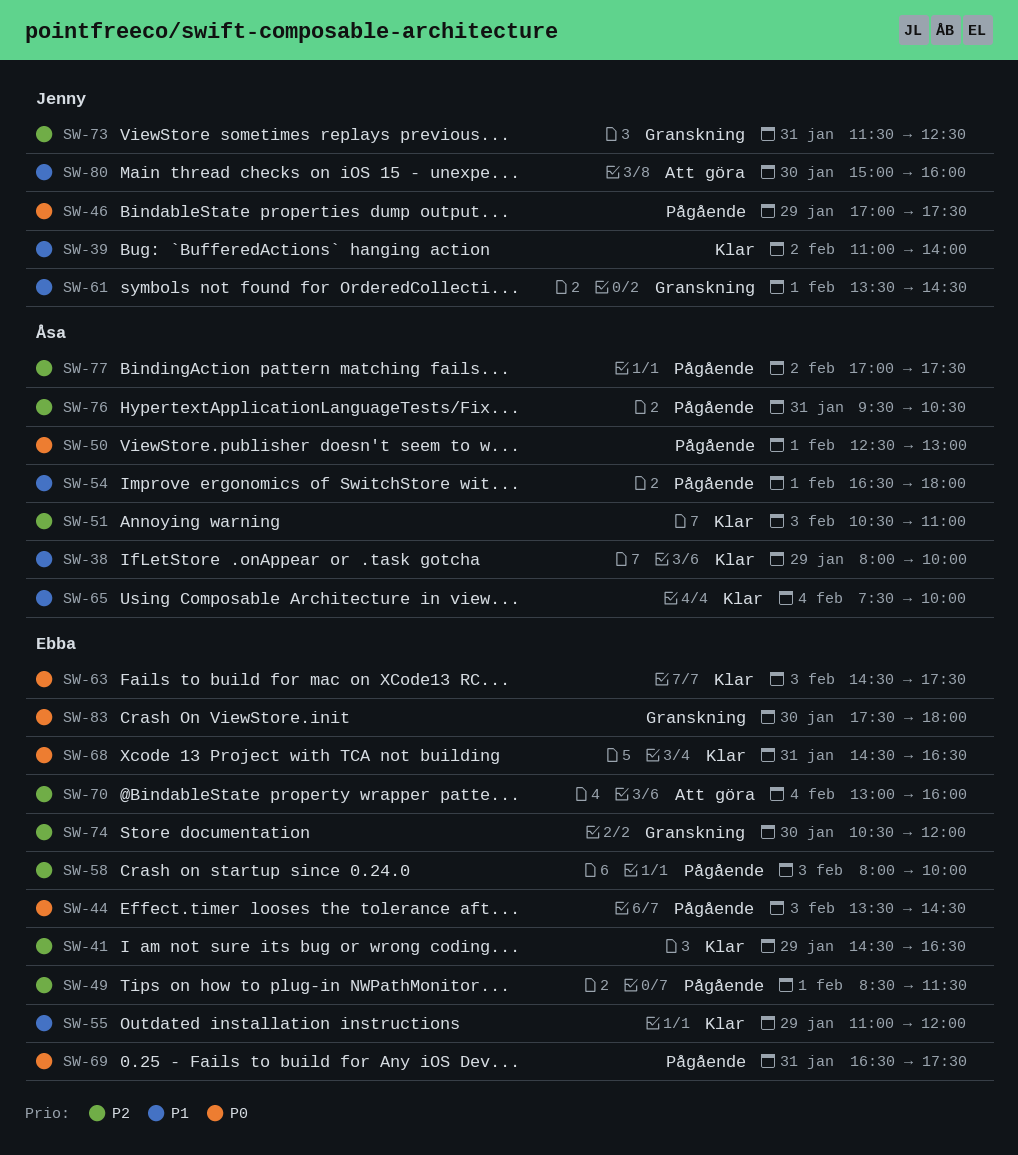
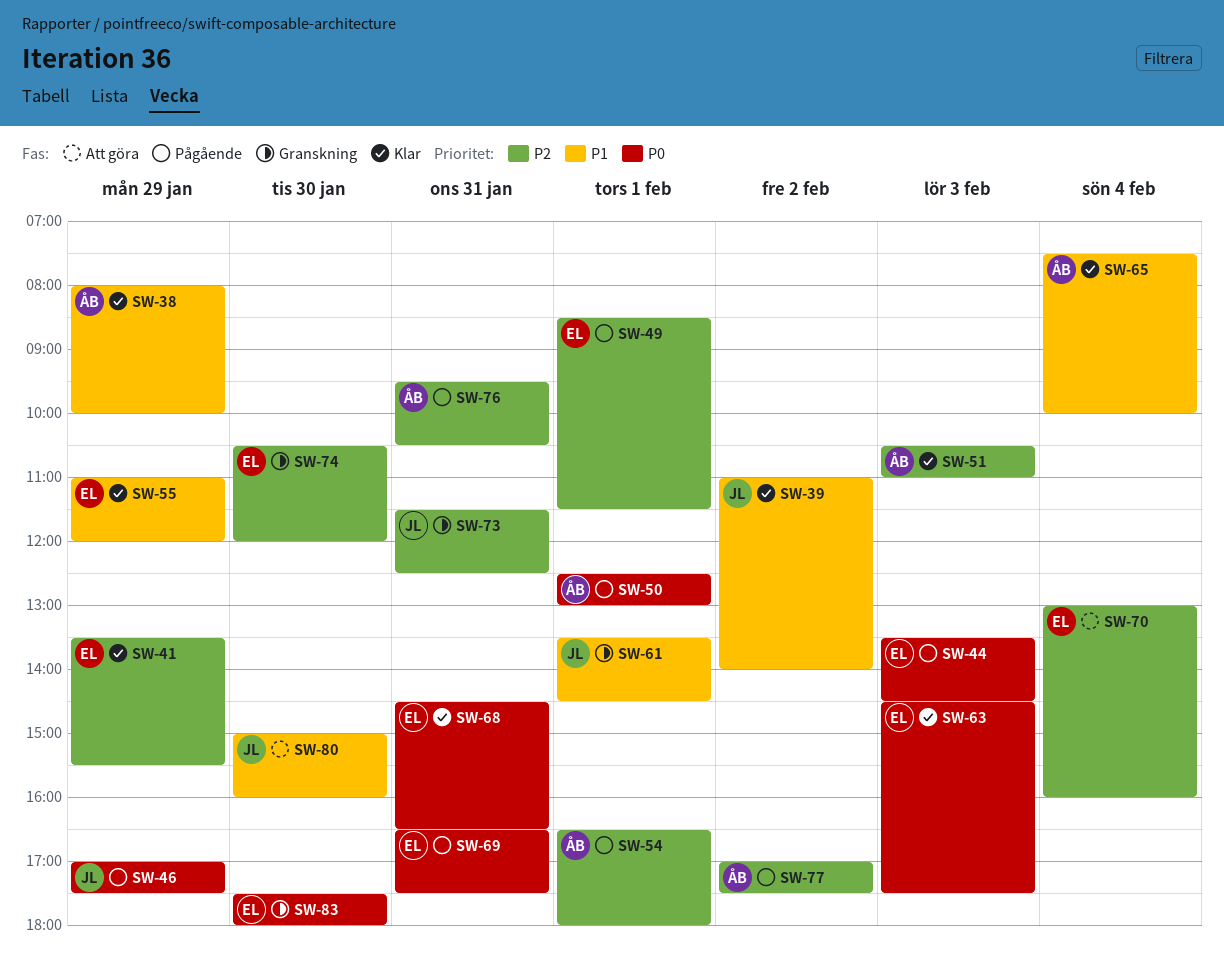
SW-41, begins: 14:30 -> 13:30
SW-41, ends: 16:30 -> 15:30
SW-54, priority: P1 -> P2
SW-58: present -> none

